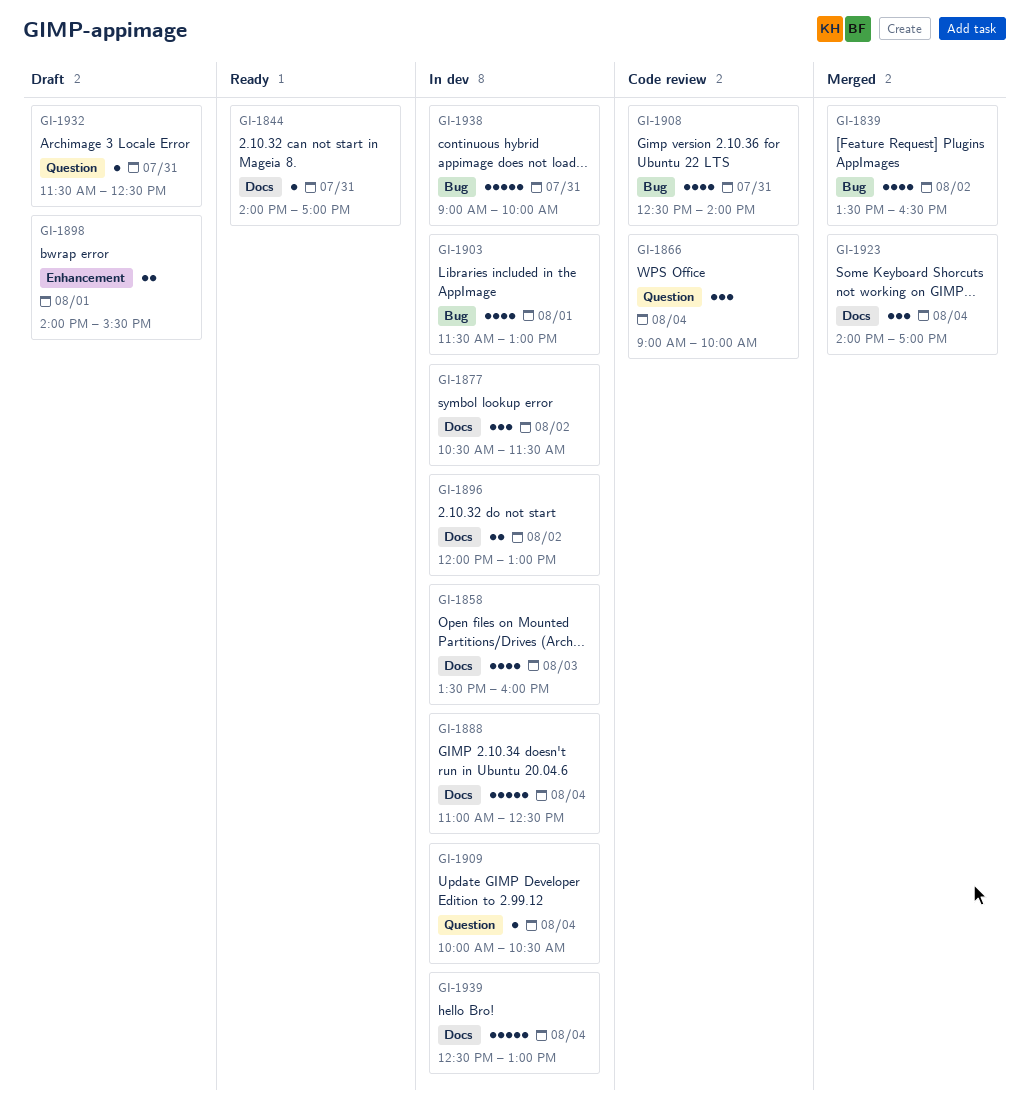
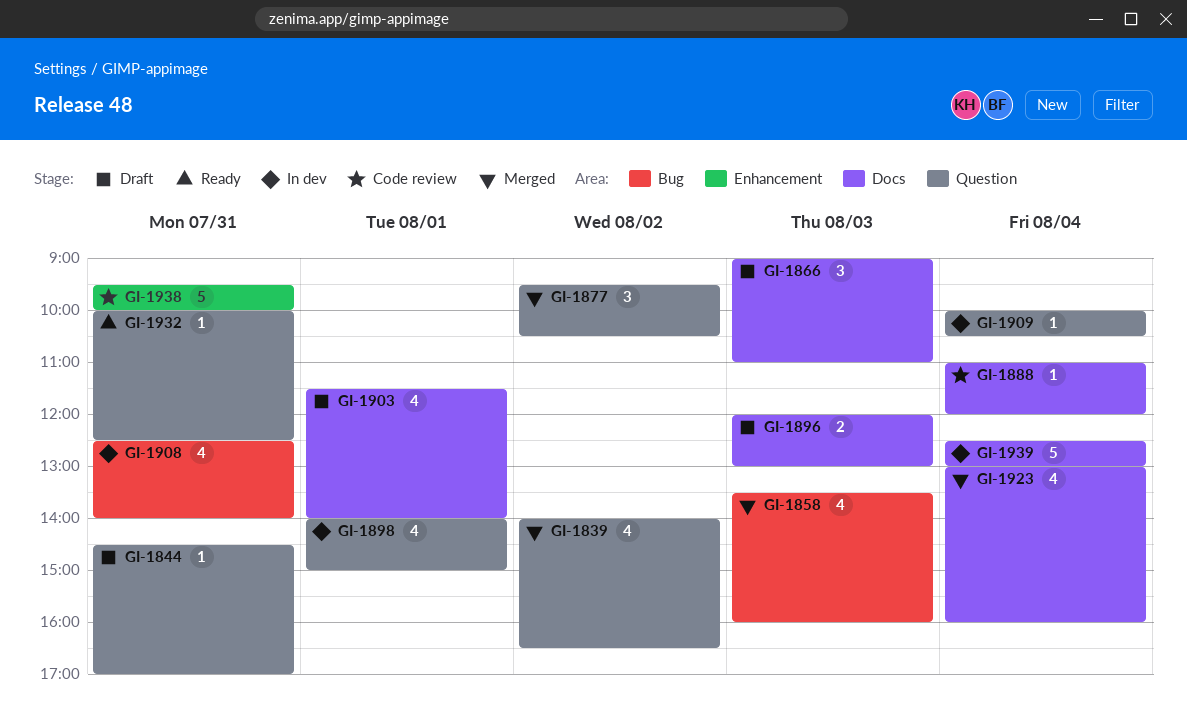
GI-1839, label: Bug -> Question
GI-1839, begins: 13:30 -> 14:00
GI-1844, status: Ready -> Draft
GI-1844, label: Docs -> Question
GI-1844, begins: 14:00 -> 14:30
GI-1858, status: In dev -> Merged
GI-1858, label: Docs -> Bug
GI-1866, status: Code review -> Draft
GI-1866, label: Question -> Docs
GI-1866, day: Aug 4 -> Aug 3
GI-1866, ends: 10:00 -> 11:00
GI-1877, status: In dev -> Merged
GI-1877, label: Docs -> Question
GI-1877, begins: 10:30 -> 09:30
GI-1877, ends: 11:30 -> 10:30
GI-1888, status: In dev -> Code review
GI-1888, estimate: 5 -> 1
GI-1888, ends: 12:30 -> 12:00
GI-1896, status: In dev -> Draft
GI-1896, day: Aug 2 -> Aug 3
GI-1898, status: Draft -> In dev
GI-1898, label: Enhancement -> Question
GI-1898, estimate: 2 -> 4
GI-1898, ends: 15:30 -> 15:00
GI-1903, status: In dev -> Draft
GI-1903, label: Bug -> Docs
GI-1903, ends: 13:00 -> 14:00
GI-1908, status: Code review -> In dev
GI-1923, estimate: 3 -> 4
GI-1923, begins: 14:00 -> 13:00
GI-1923, ends: 17:00 -> 16:00
GI-1932, status: Draft -> Ready
GI-1932, begins: 11:30 -> 10:00
GI-1938, status: In dev -> Code review
GI-1938, label: Bug -> Enhancement
GI-1938, begins: 09:00 -> 09:30

